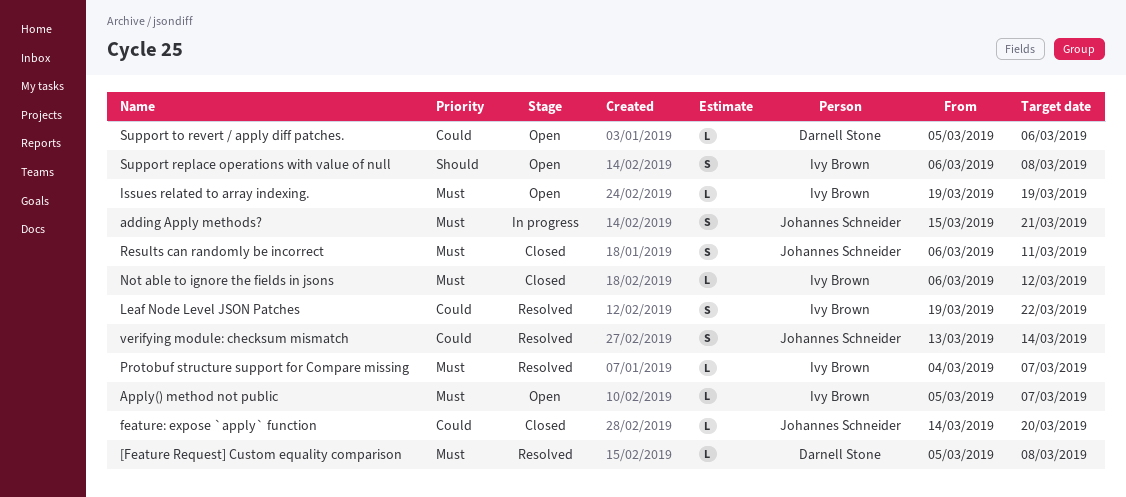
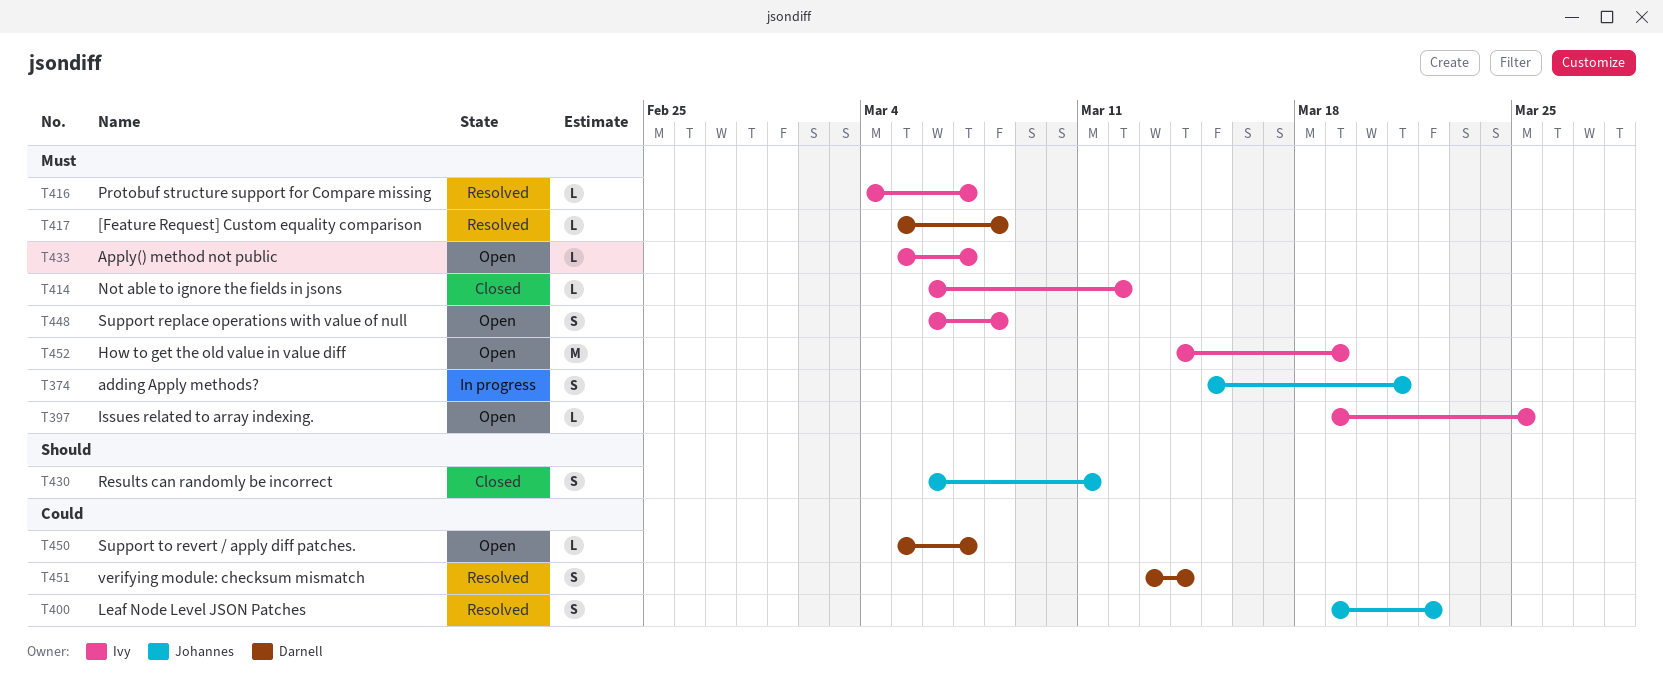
feature: expose `apply` function: present -> none
How to get the old value in value diff: none -> present
Issues related to array indexing., due: Mar 19 -> Mar 25
Leaf Node Level JSON Patches, owner: Ivy Brown -> Johannes Schneider
Results can randomly be incorrect, priority: Must -> Should
Support replace operations with value of null, priority: Should -> Must
Support to revert / apply diff patches., due: Mar 6 -> Mar 7
verifying module: checksum mismatch, owner: Johannes Schneider -> Darnell Stone

